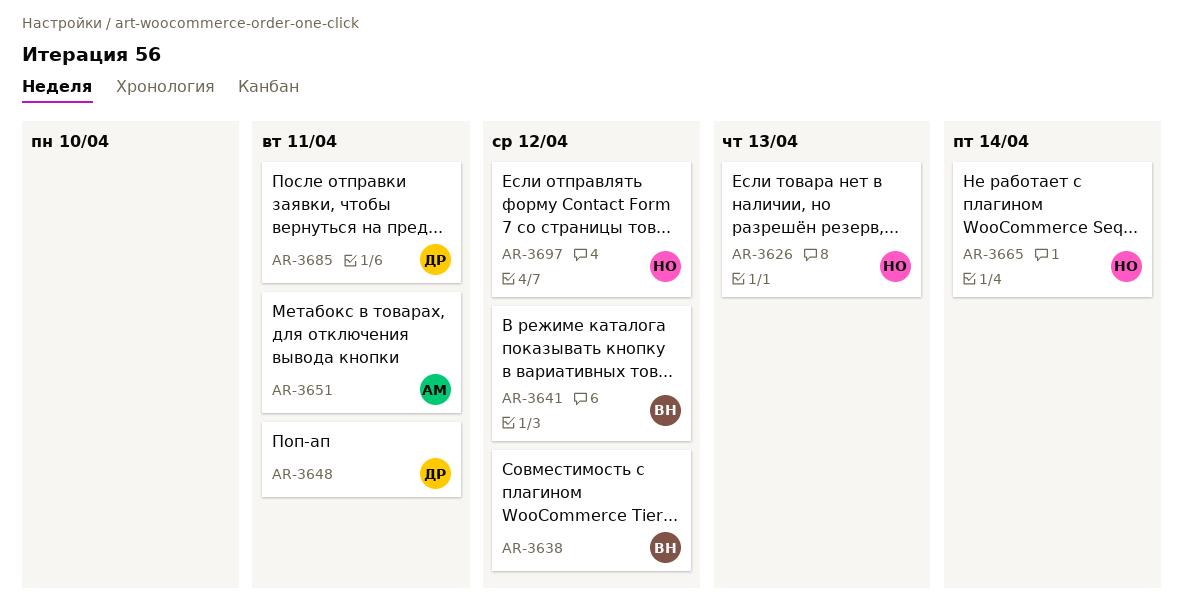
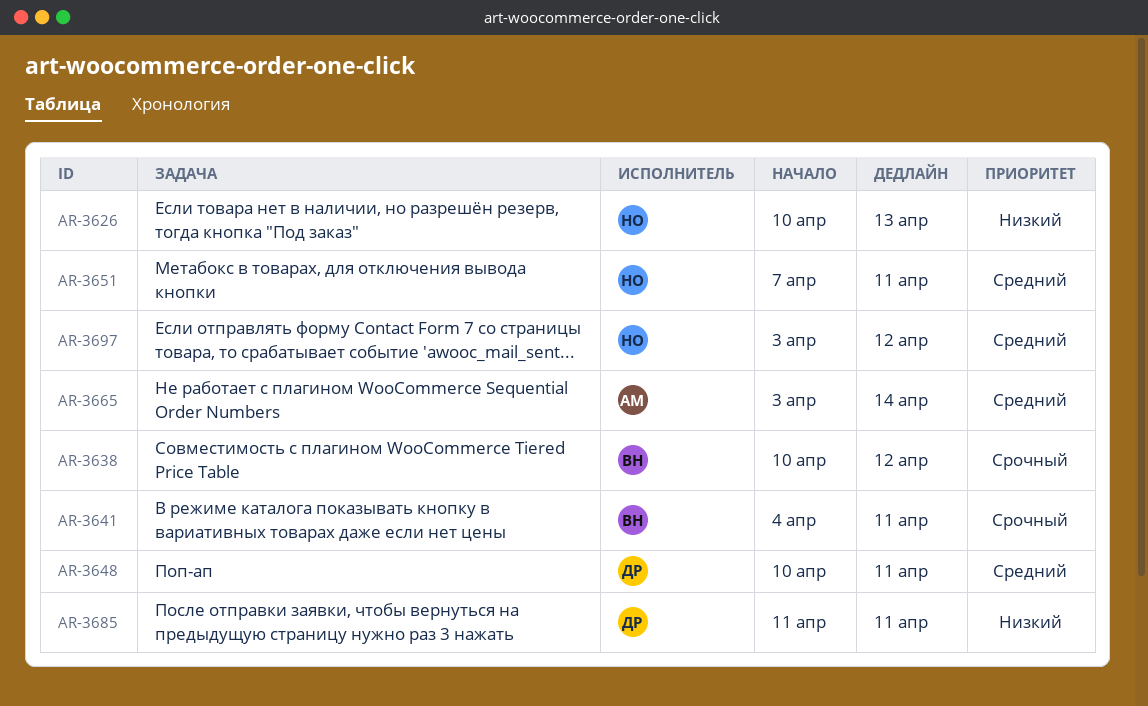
AR-3641, due: Apr 12 -> Apr 11
AR-3651, owner: АМ -> НО
AR-3665, owner: НО -> АМ

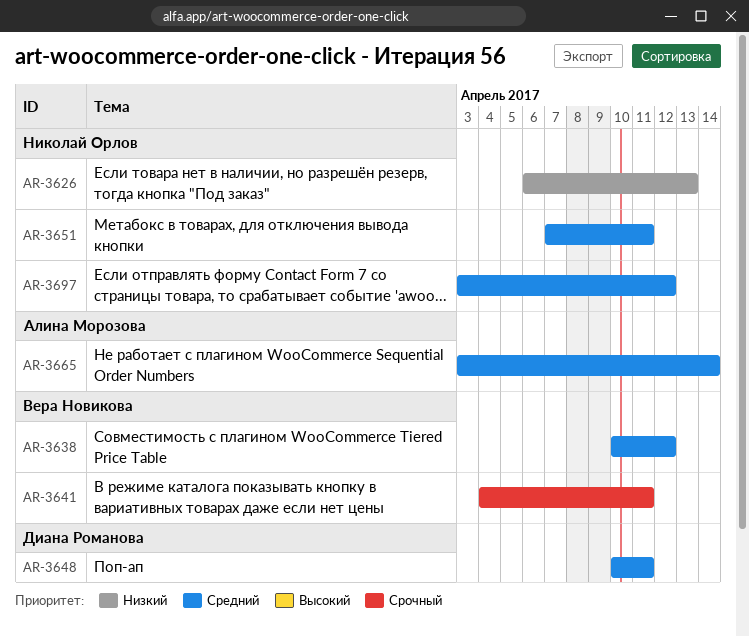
AR-3626, start: Apr 10 -> Apr 6
AR-3638, priority: Срочный -> Средний
AR-3685: present -> none

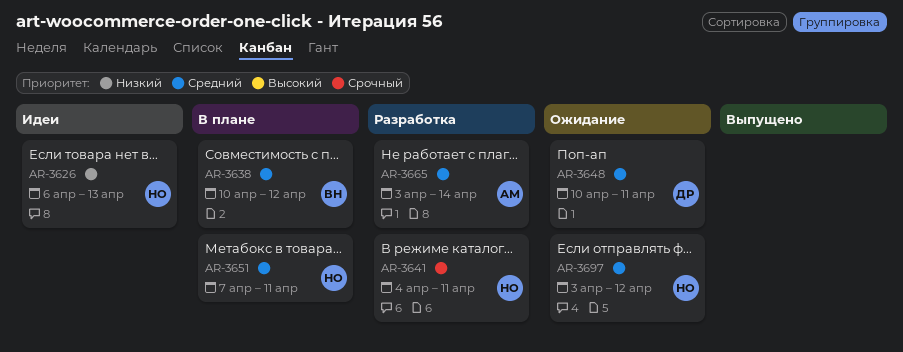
AR-3641, owner: Вера Новикова -> Николай Орлов

